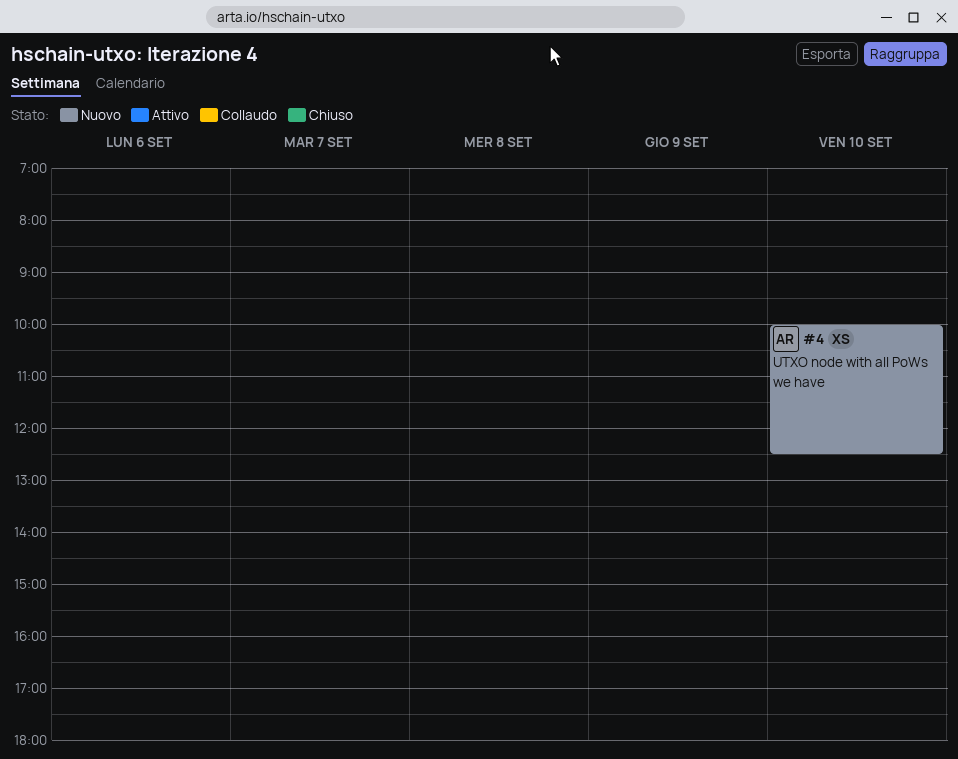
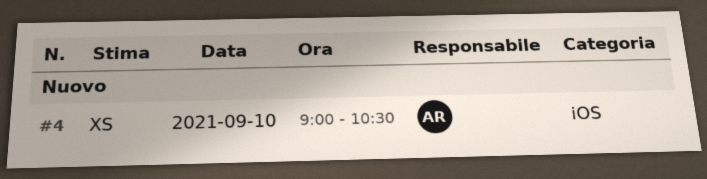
#4, begins: 10:00 -> 09:00
#4, ends: 12:30 -> 10:30

